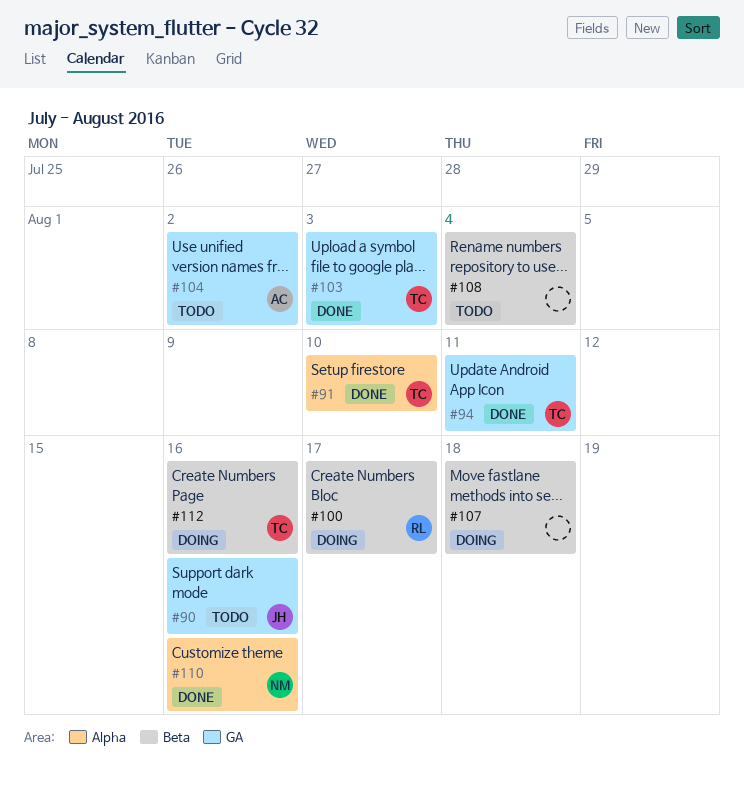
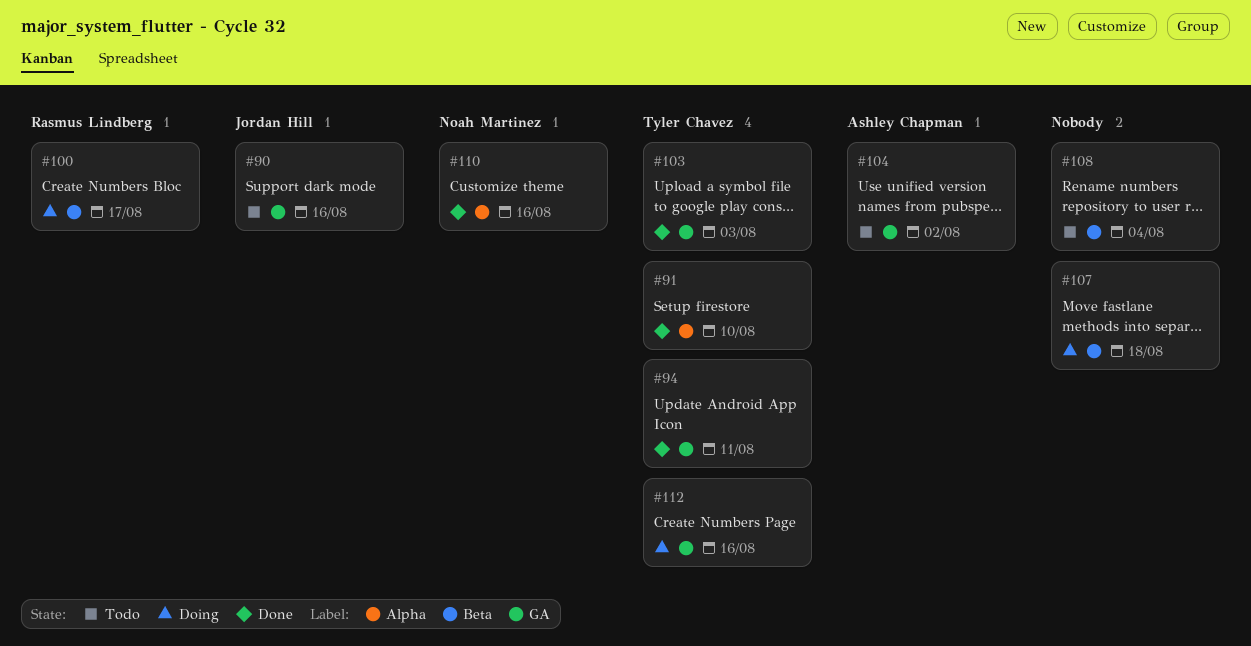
#112, label: Beta -> GA

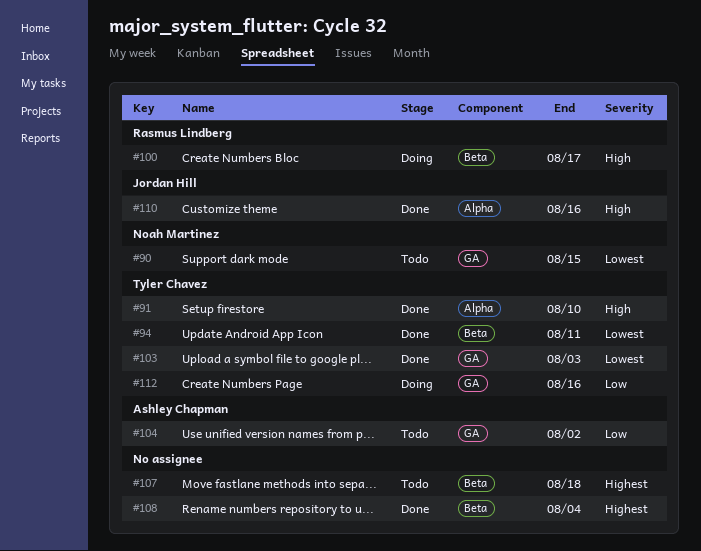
#90, owner: Jordan Hill -> Noah Martinez
#90, due: Aug 16 -> Aug 15
#94, label: GA -> Beta
#107, status: Doing -> Todo
#108, status: Todo -> Done
#110, owner: Noah Martinez -> Jordan Hill

